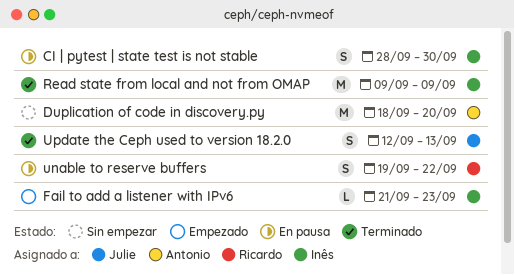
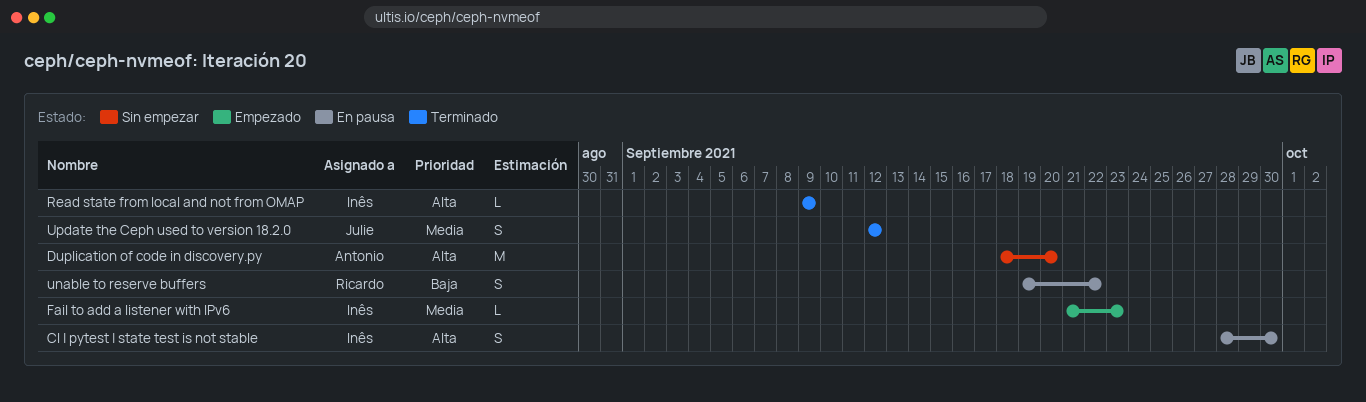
Read state from local and not from OMAP, estimate: M -> L
Update the Ceph used to version 18.2.0, due: Sep 13 -> Sep 12

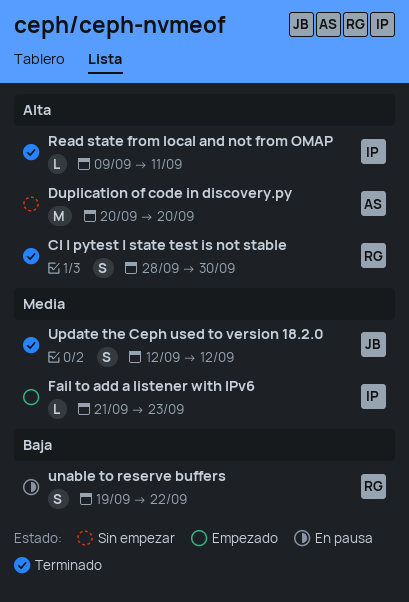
CI | pytest | state test is not stable, status: En pausa -> Terminado
CI | pytest | state test is not stable, owner: Inês -> Ricardo
Duplication of code in discovery.py, start: Sep 18 -> Sep 20
Read state from local and not from OMAP, due: Sep 9 -> Sep 11

